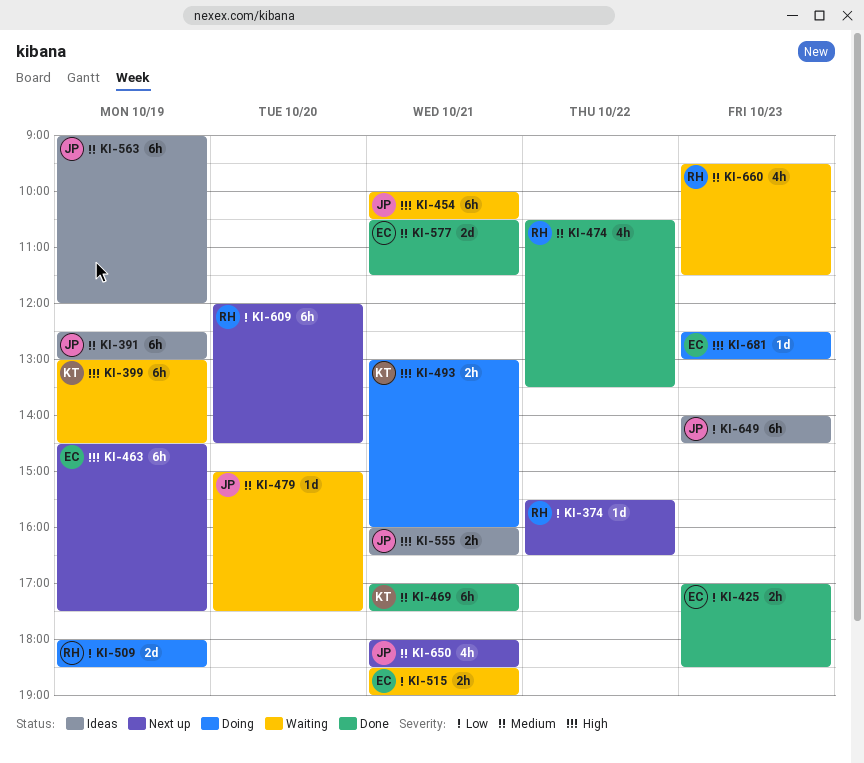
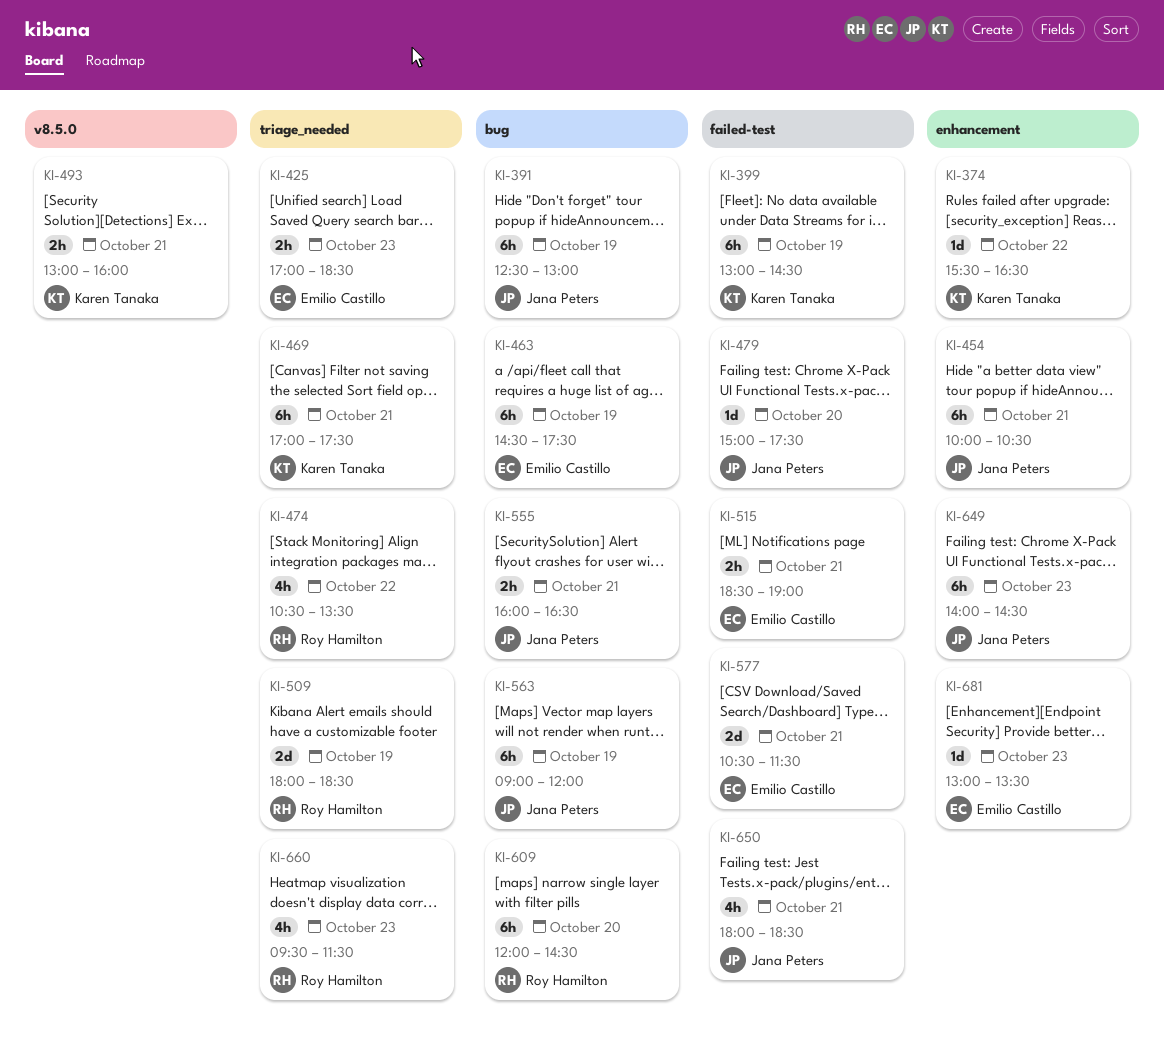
KI-374, owner: Roy Hamilton -> Karen Tanaka
KI-681, begins: 12:30 -> 13:00
KI-681, ends: 13:00 -> 13:30

